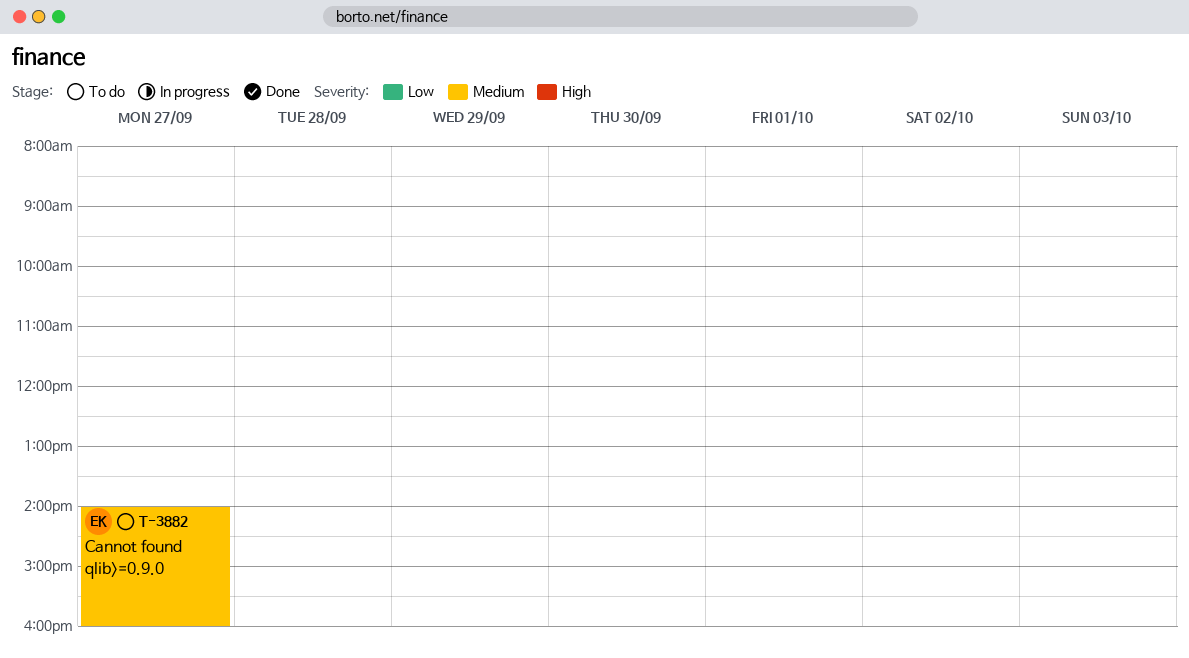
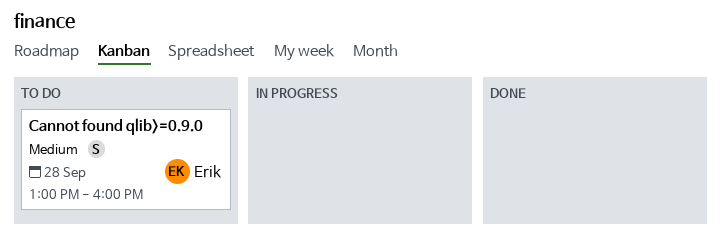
Cannot found qlib>=0.9.0, day: Sep 27 -> Sep 28
Cannot found qlib>=0.9.0, begins: 14:00 -> 13:00

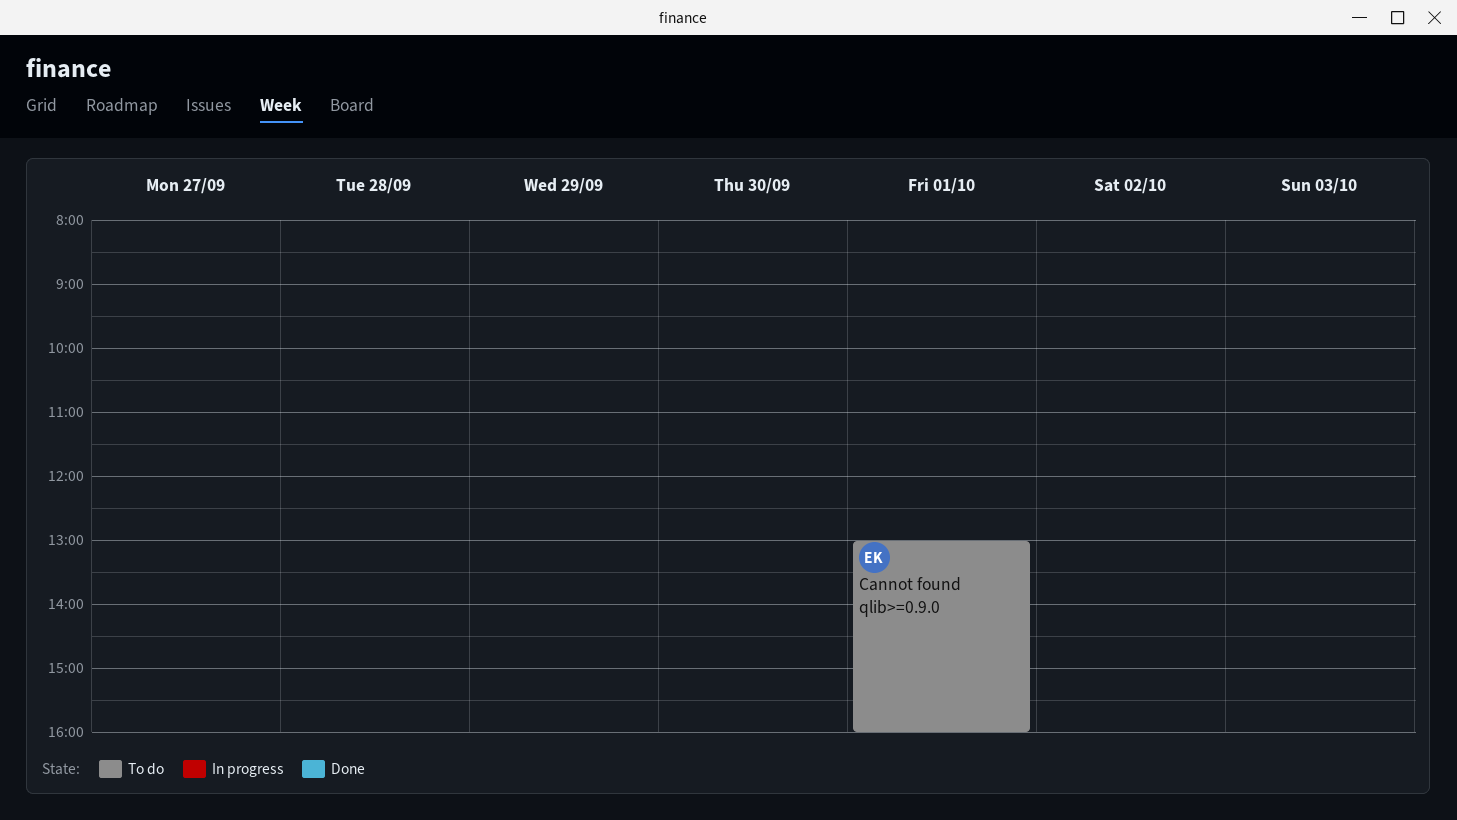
Cannot found qlib>=0.9.0, day: Sep 28 -> Oct 1

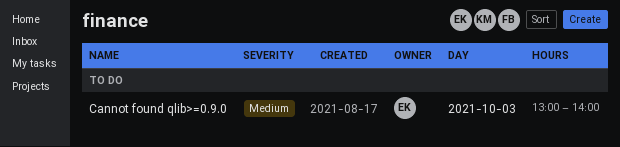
Cannot found qlib>=0.9.0, day: Oct 1 -> Oct 3
Cannot found qlib>=0.9.0, ends: 16:00 -> 14:00

